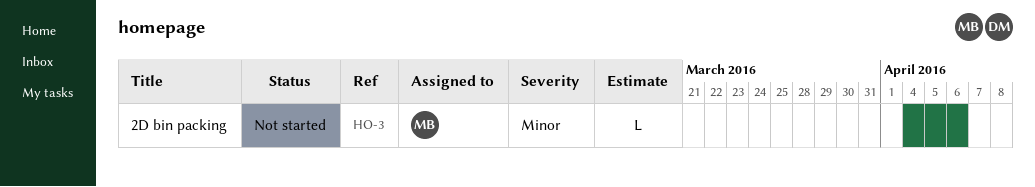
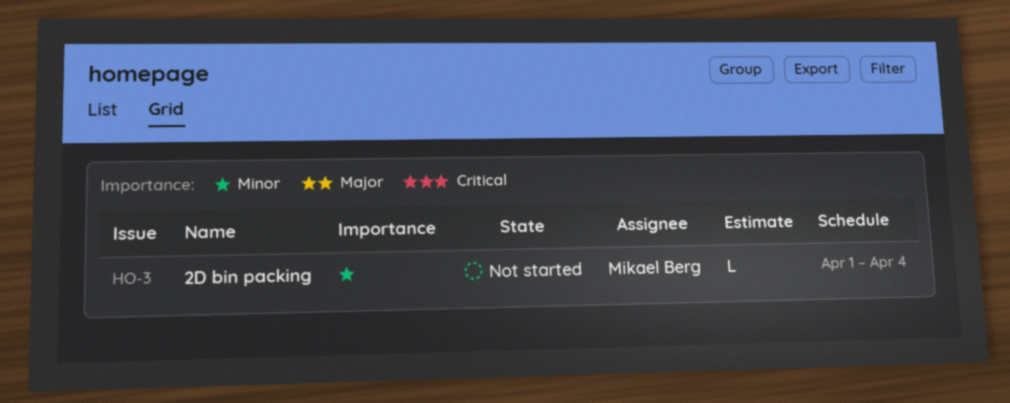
HO-3, start: Apr 4 -> Apr 1
HO-3, due: Apr 6 -> Apr 4

